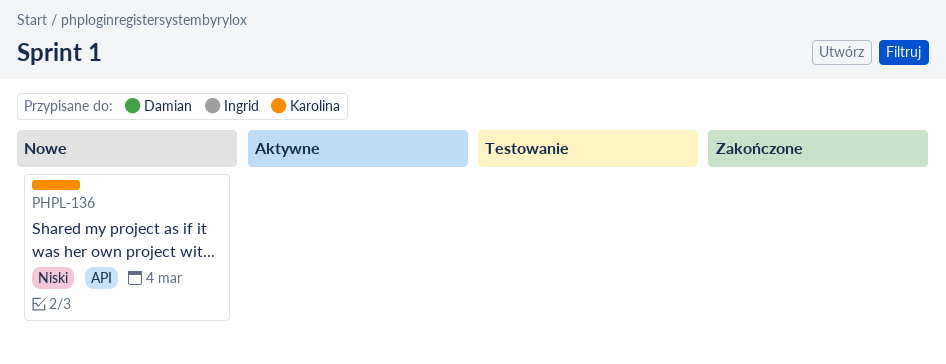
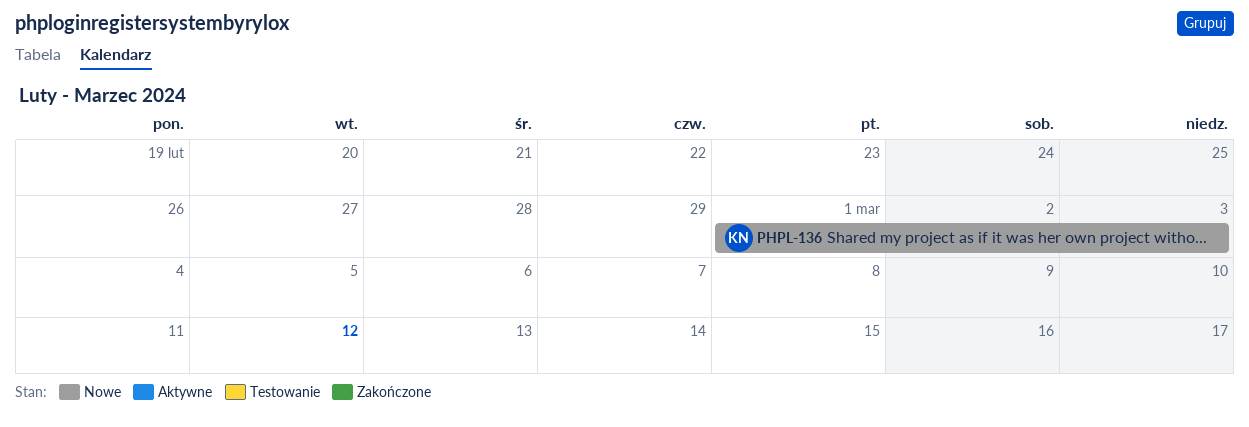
PHPL-136, due: Mar 4 -> Mar 3

